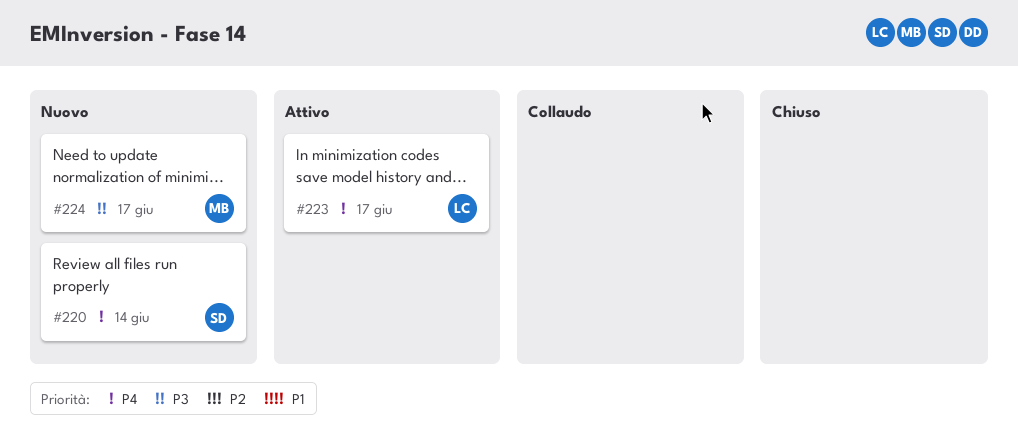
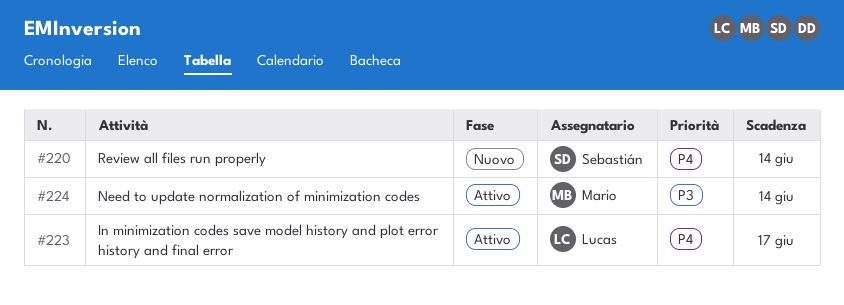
#224, status: Nuovo -> Attivo
#224, due: Jun 17 -> Jun 14

